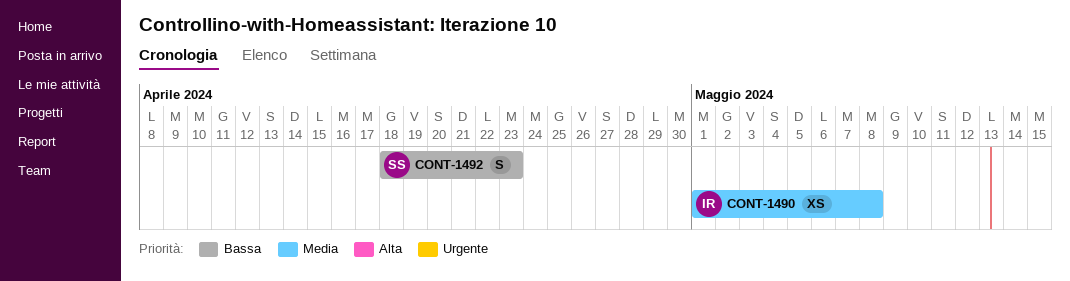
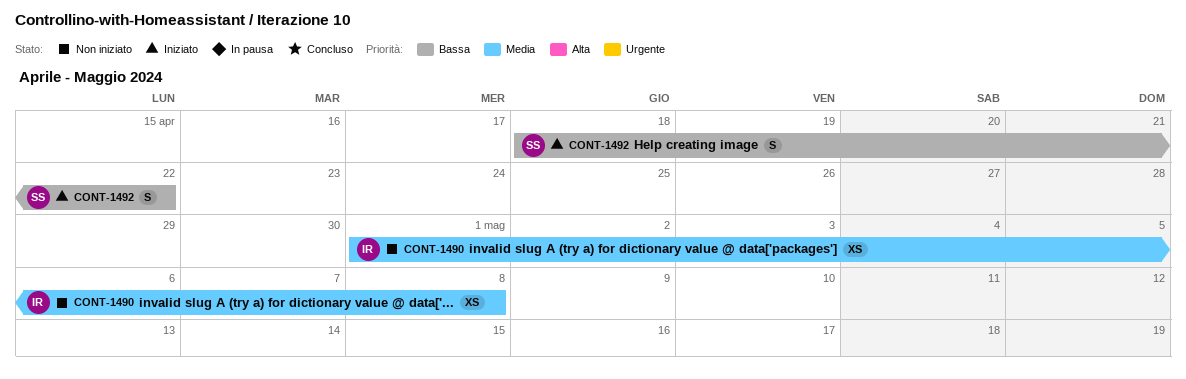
CONT-1492, due: Apr 23 -> Apr 22

